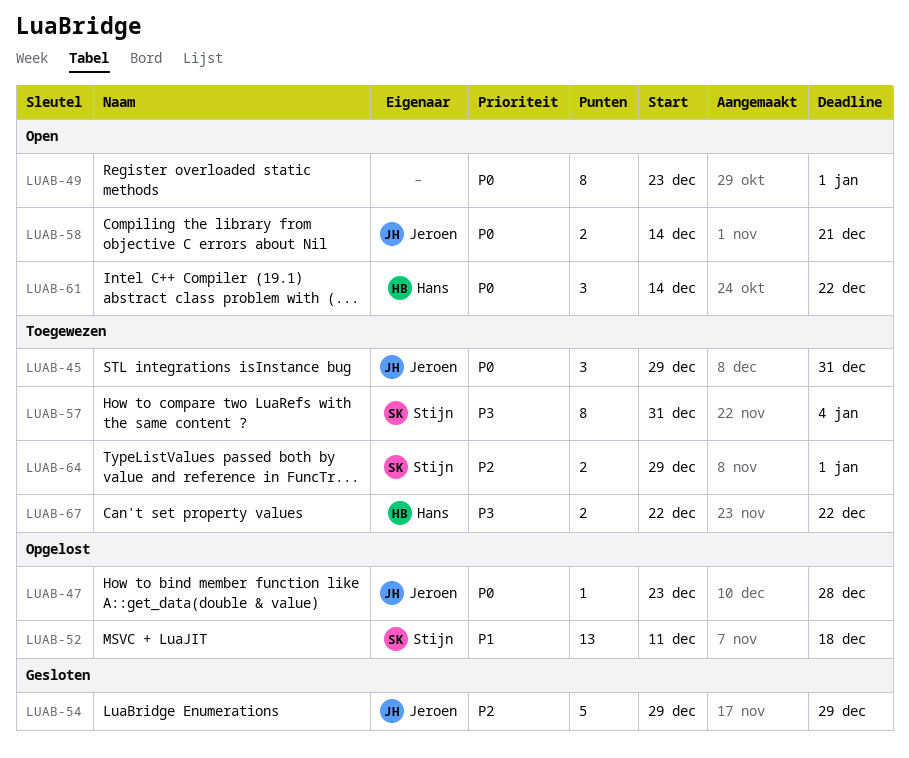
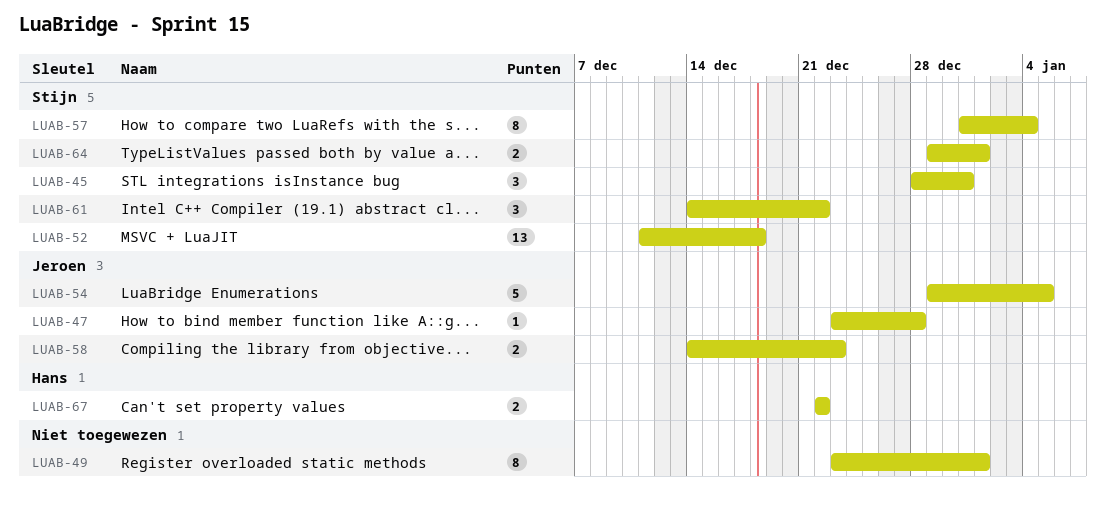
LUAB-45, owner: Jeroen -> Stijn
LUAB-45, start: Dec 29 -> Dec 28
LUAB-54, due: Dec 29 -> Jan 5
LUAB-58, due: Dec 21 -> Dec 23
LUAB-61, owner: Hans -> Stijn

